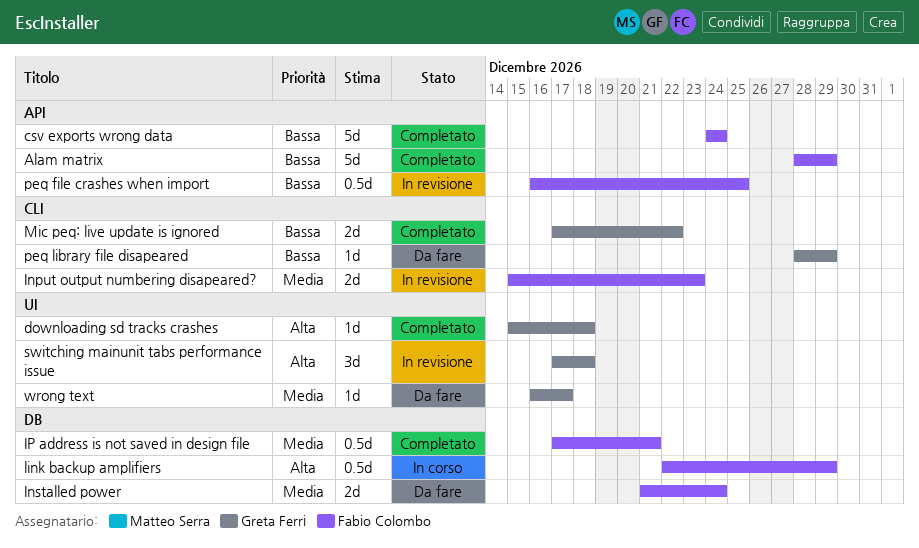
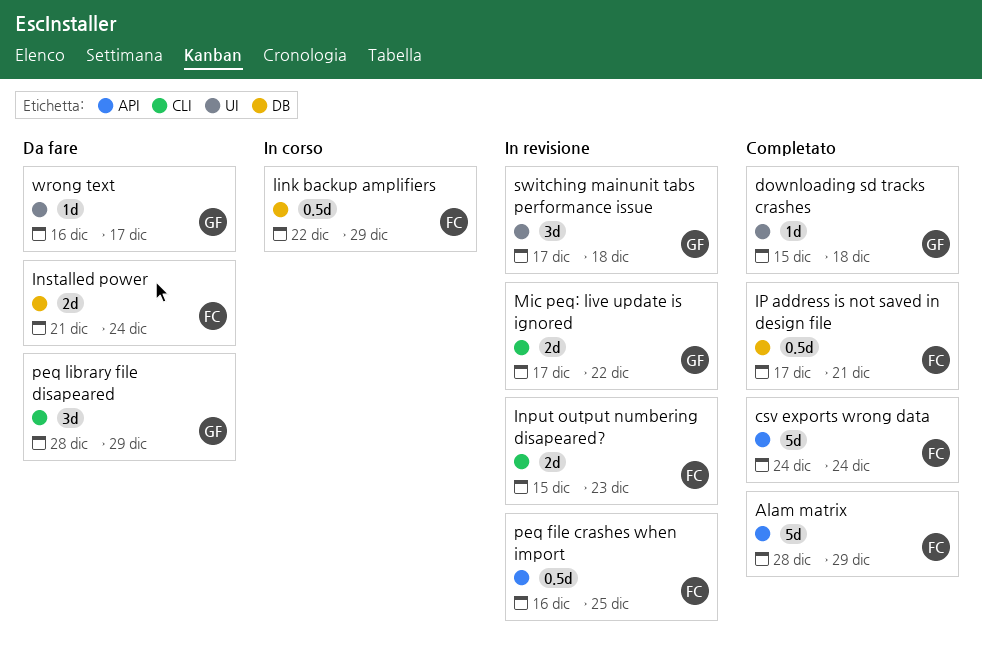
Mic peq: live update is ignored, status: Completato -> In revisione
peq library file disapeared, estimate: 1d -> 3d

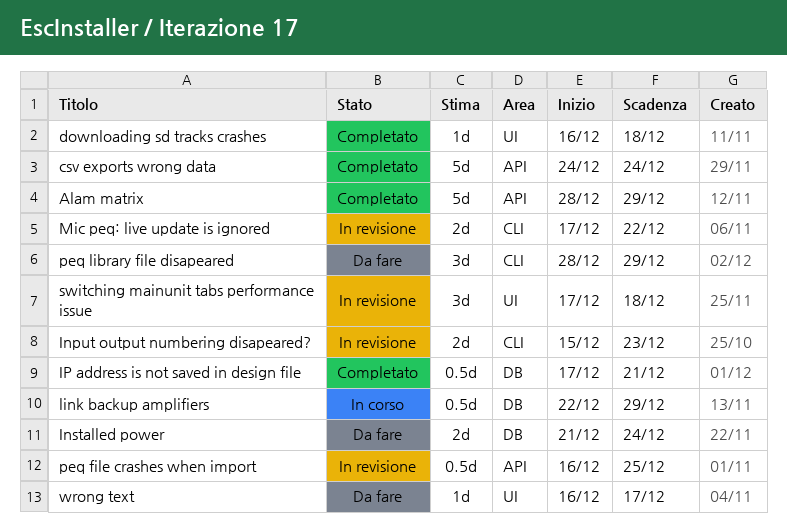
downloading sd tracks crashes, start: Dec 15 -> Dec 16

